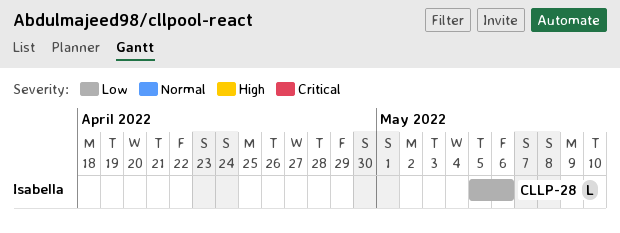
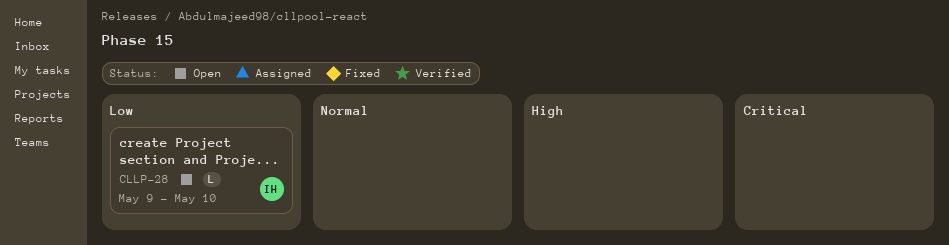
CLLP-28, start: May 5 -> May 9
CLLP-28, due: May 6 -> May 10

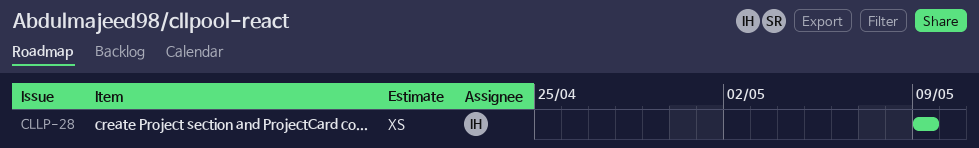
CLLP-28, estimate: L -> XS
CLLP-28, due: May 10 -> May 9

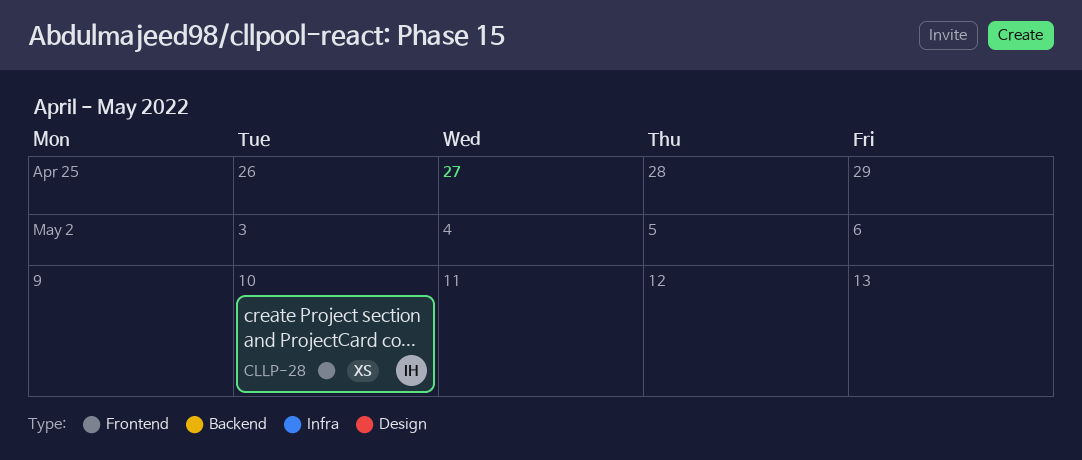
CLLP-28, due: May 9 -> May 10

